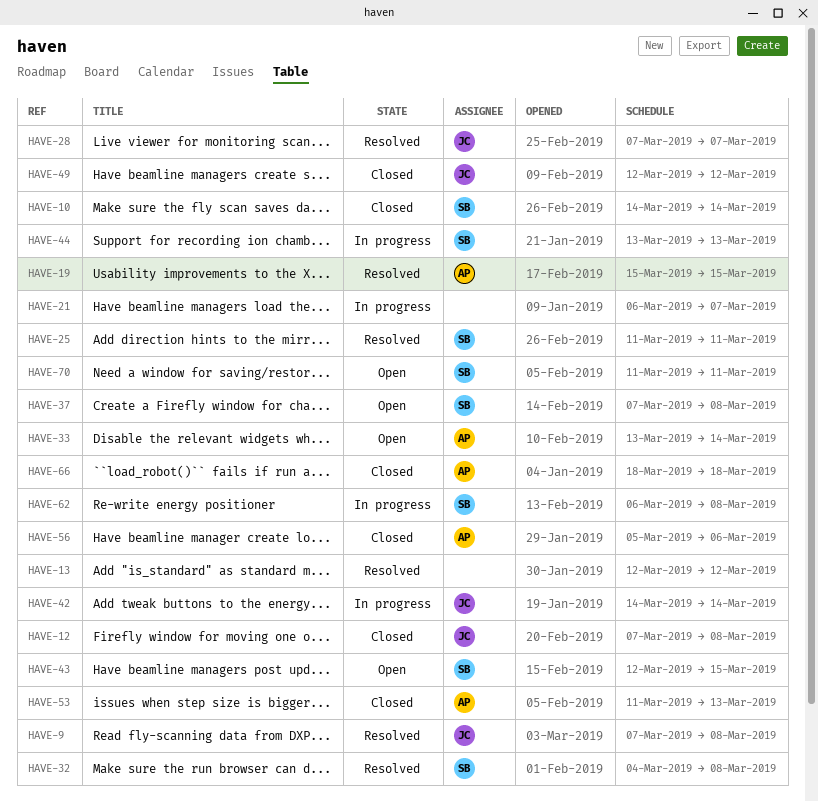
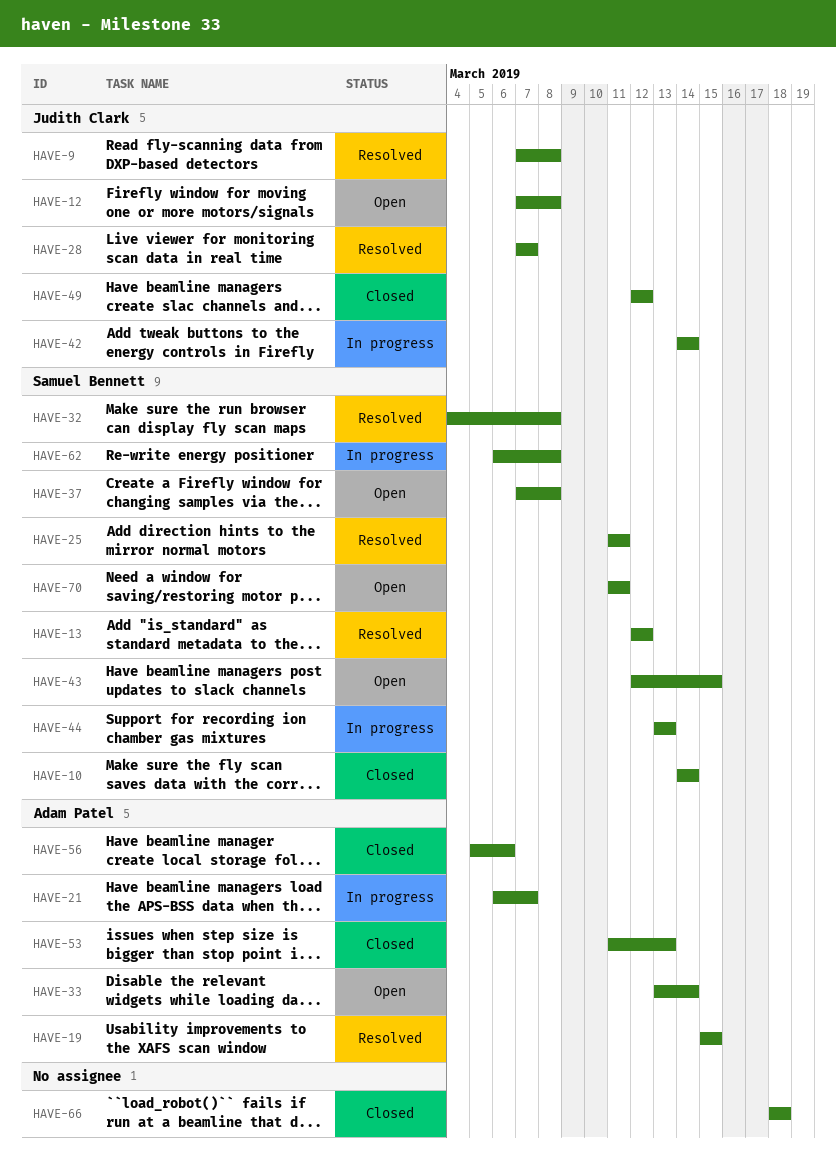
HAVE-12, status: Closed -> Open
HAVE-13, owner: none -> Samuel Bennett
HAVE-21, owner: none -> Adam Patel
HAVE-66, owner: Adam Patel -> none

